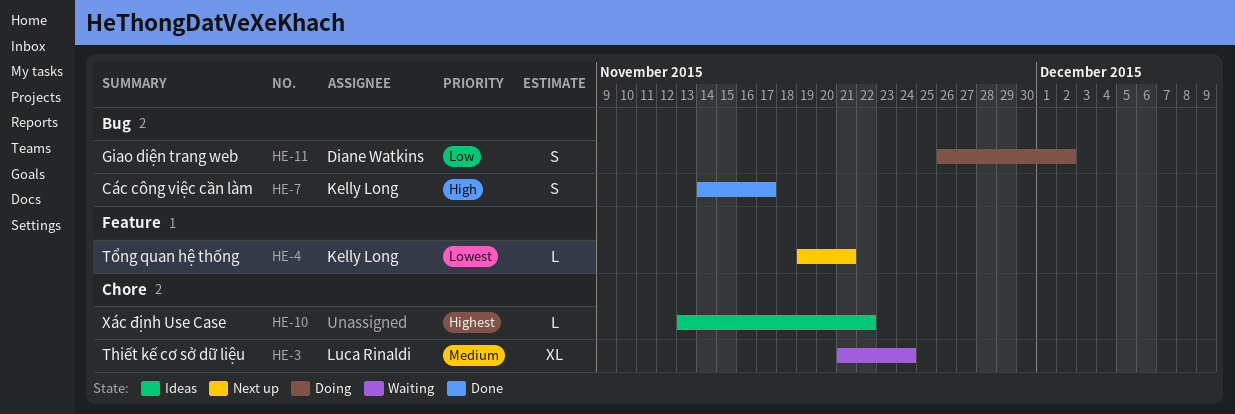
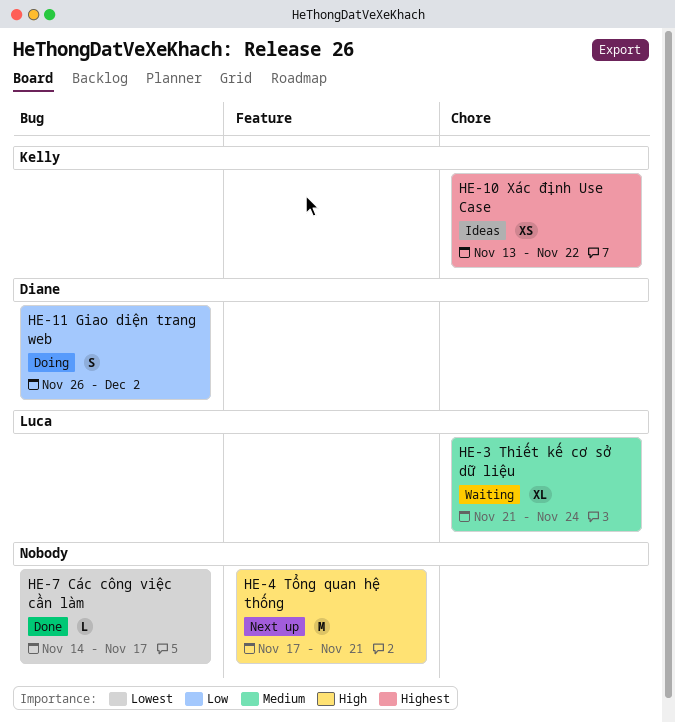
HE-4, owner: Kelly Long -> none
HE-4, priority: Lowest -> High
HE-4, estimate: L -> M
HE-4, start: Nov 19 -> Nov 17
HE-7, owner: Kelly Long -> none
HE-7, priority: High -> Lowest
HE-7, estimate: S -> L
HE-10, owner: none -> Kelly Long
HE-10, estimate: L -> XS

